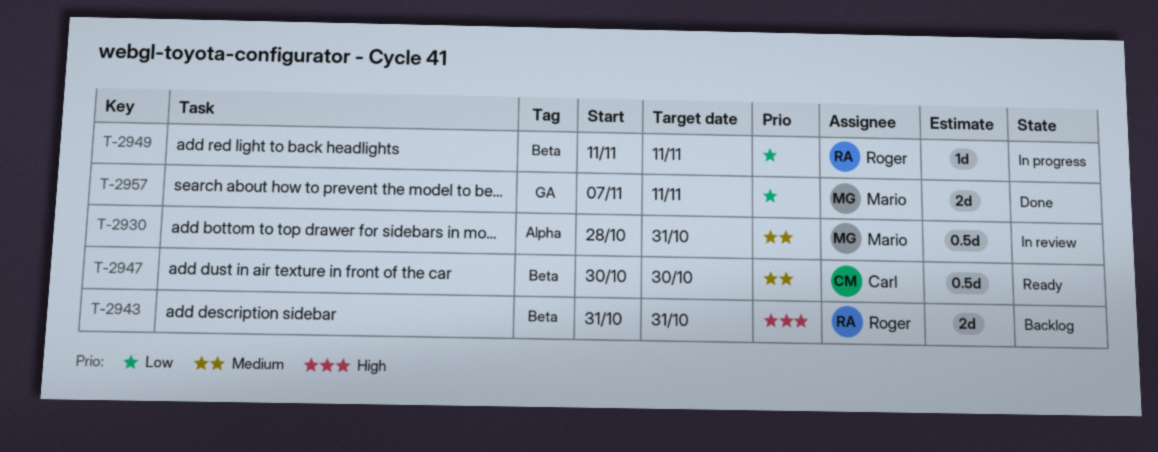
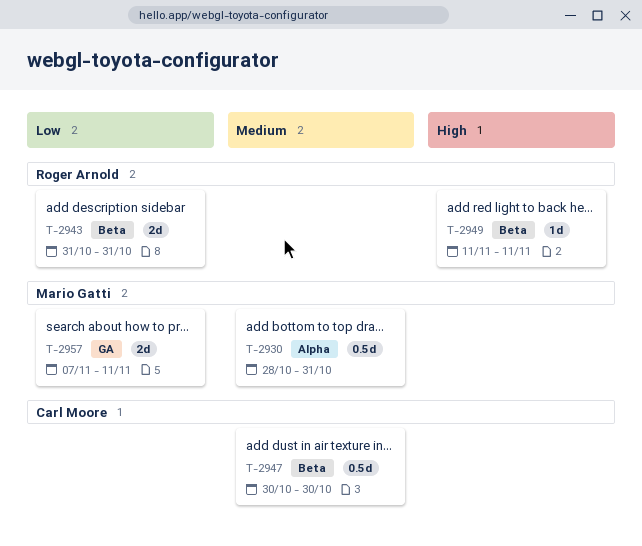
T-2943, priority: High -> Low
T-2949, priority: Low -> High

